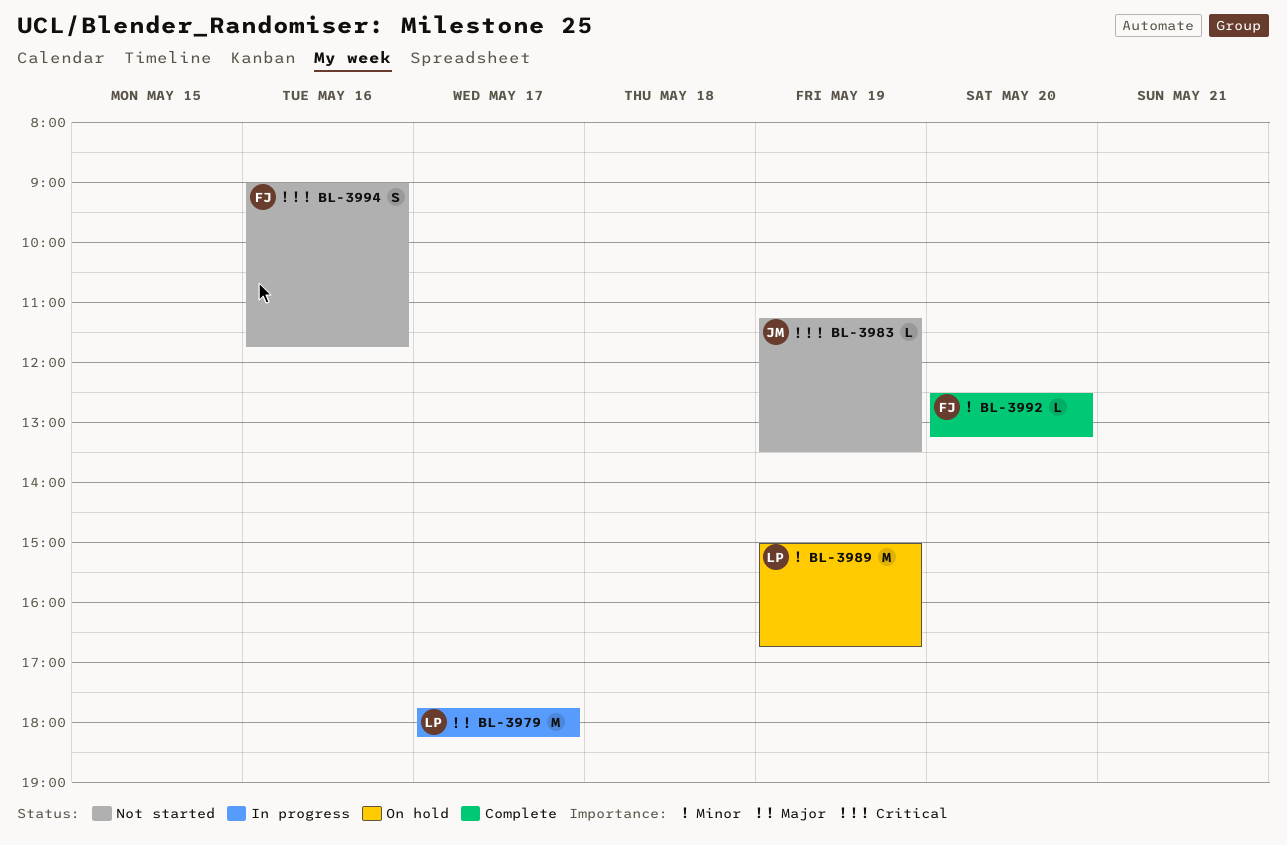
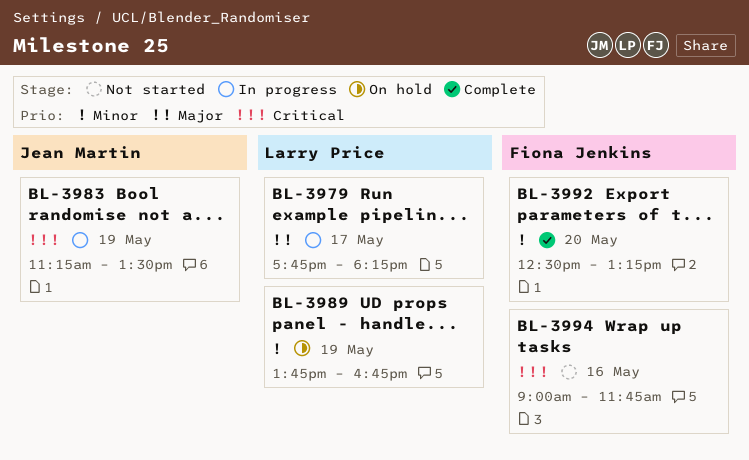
BL-3983, status: Not started -> In progress
BL-3989, begins: 15:00 -> 13:45

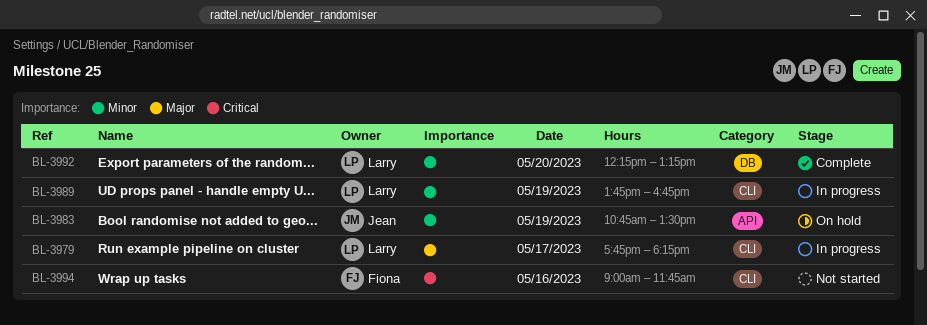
BL-3983, status: In progress -> On hold
BL-3983, priority: Critical -> Minor
BL-3983, begins: 11:15 -> 10:45
BL-3989, status: On hold -> In progress
BL-3992, owner: Fiona Jenkins -> Larry Price
BL-3992, begins: 12:30 -> 12:15

